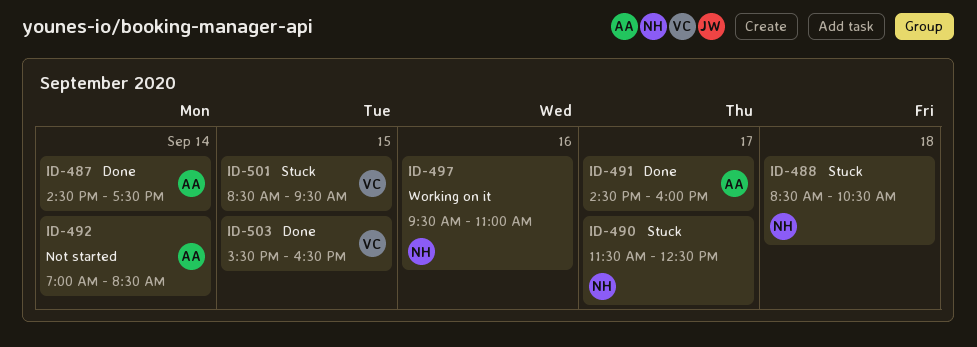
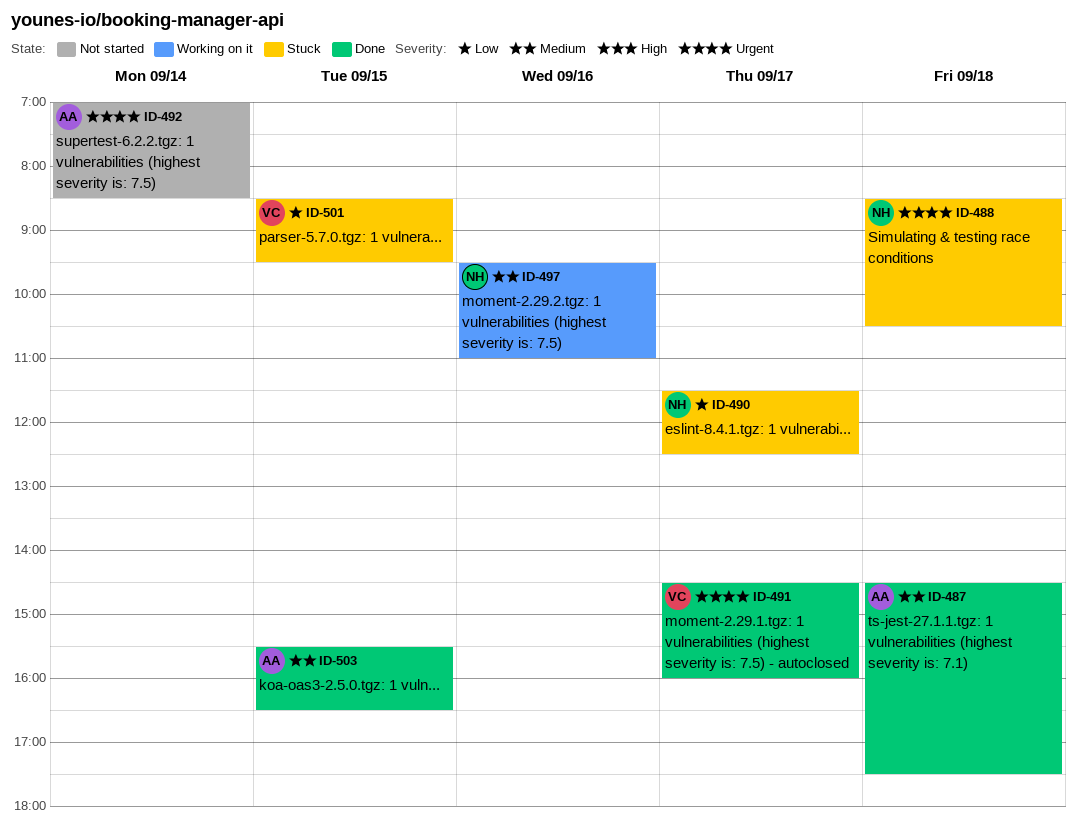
ID-487, day: Sep 14 -> Sep 18
ID-491, owner: AA -> VC
ID-503, owner: VC -> AA

